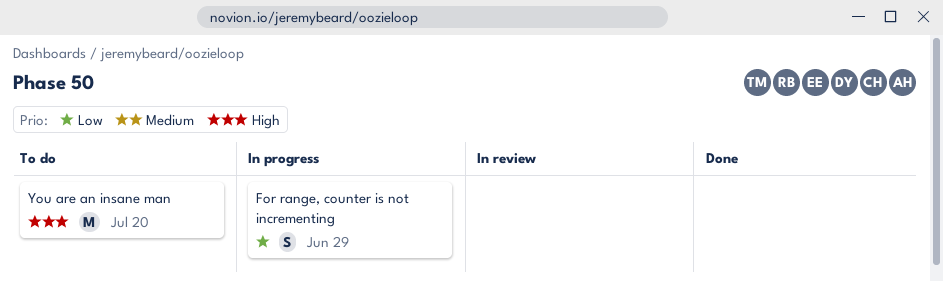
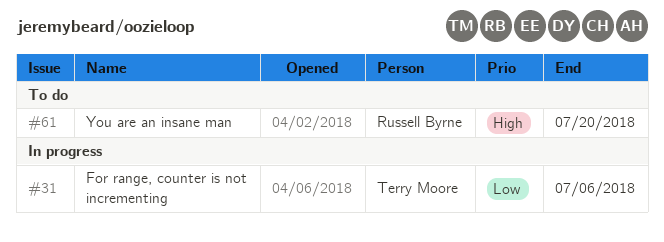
For range, counter is not incrementing, due: Jun 29 -> Jul 6

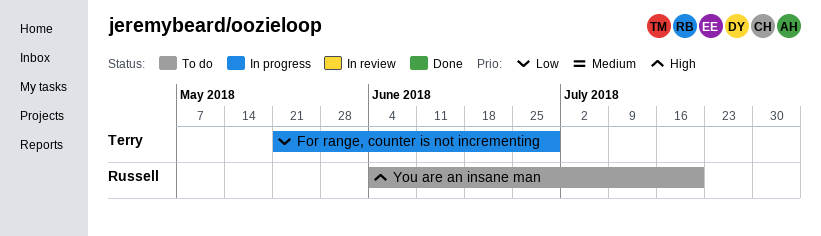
For range, counter is not incrementing, due: Jul 6 -> Jun 29

